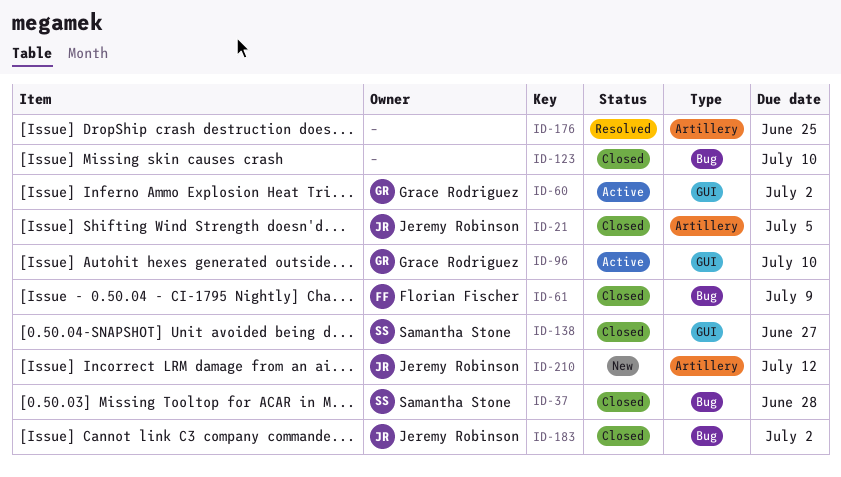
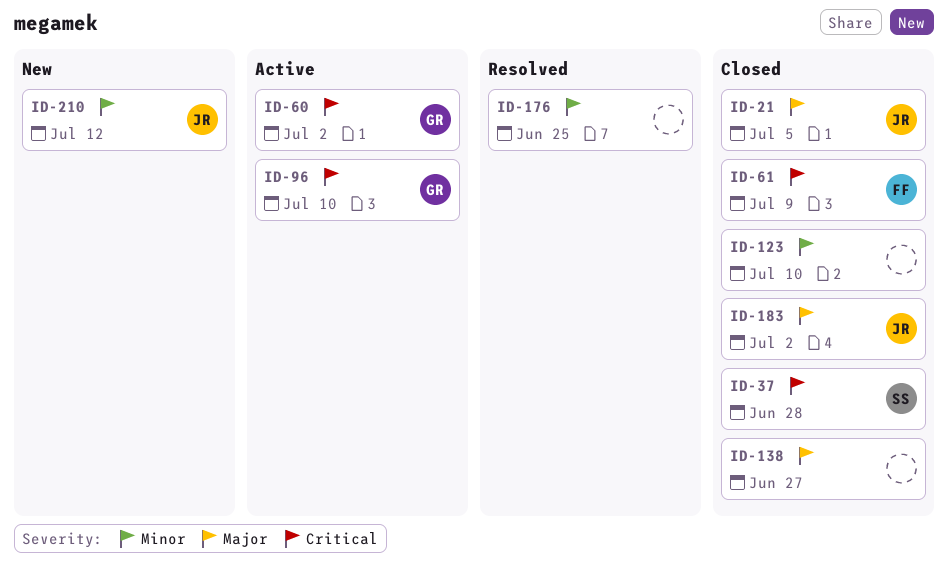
ID-138, owner: Samantha Stone -> none

